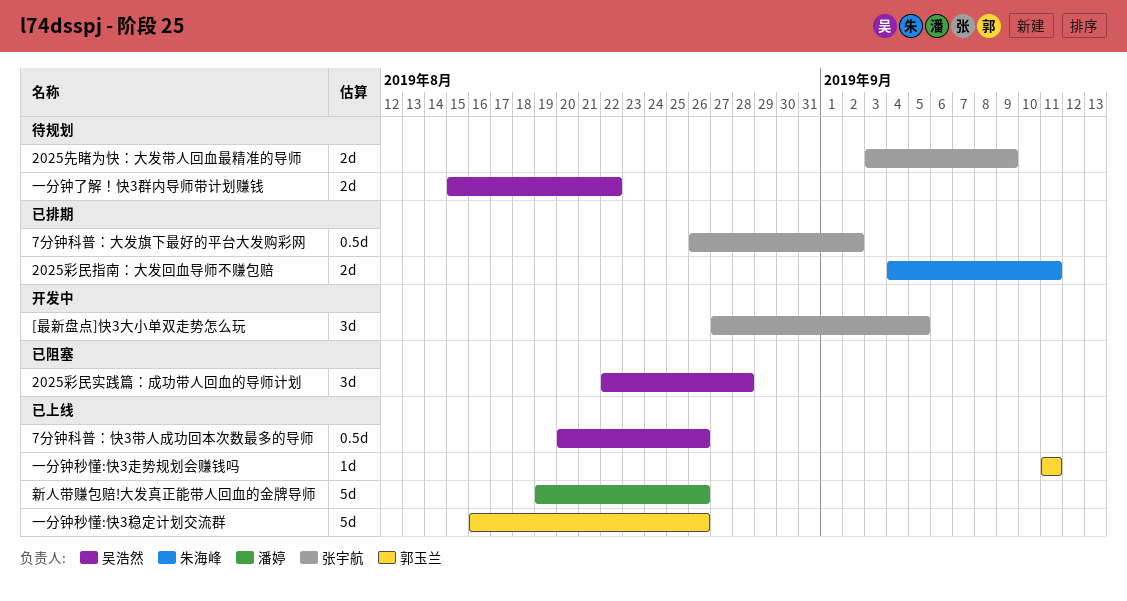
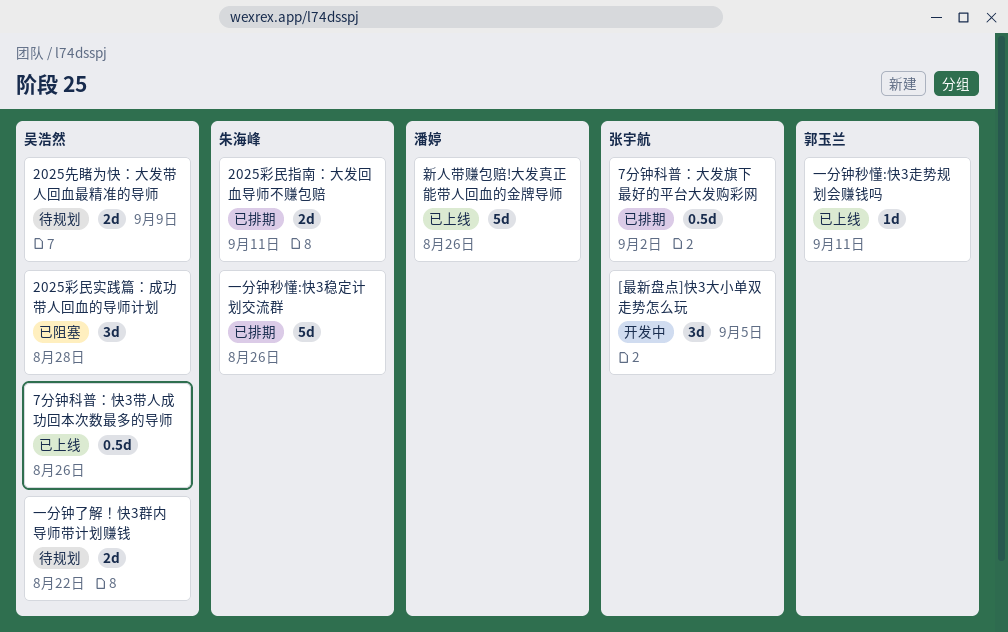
2025先睹为快：大发带人回血最精准的导师, owner: 张宇航 -> 吴浩然
一分钟秒懂:快3稳定计划交流群, status: 已上线 -> 已排期
一分钟秒懂:快3稳定计划交流群, owner: 郭玉兰 -> 朱海峰

